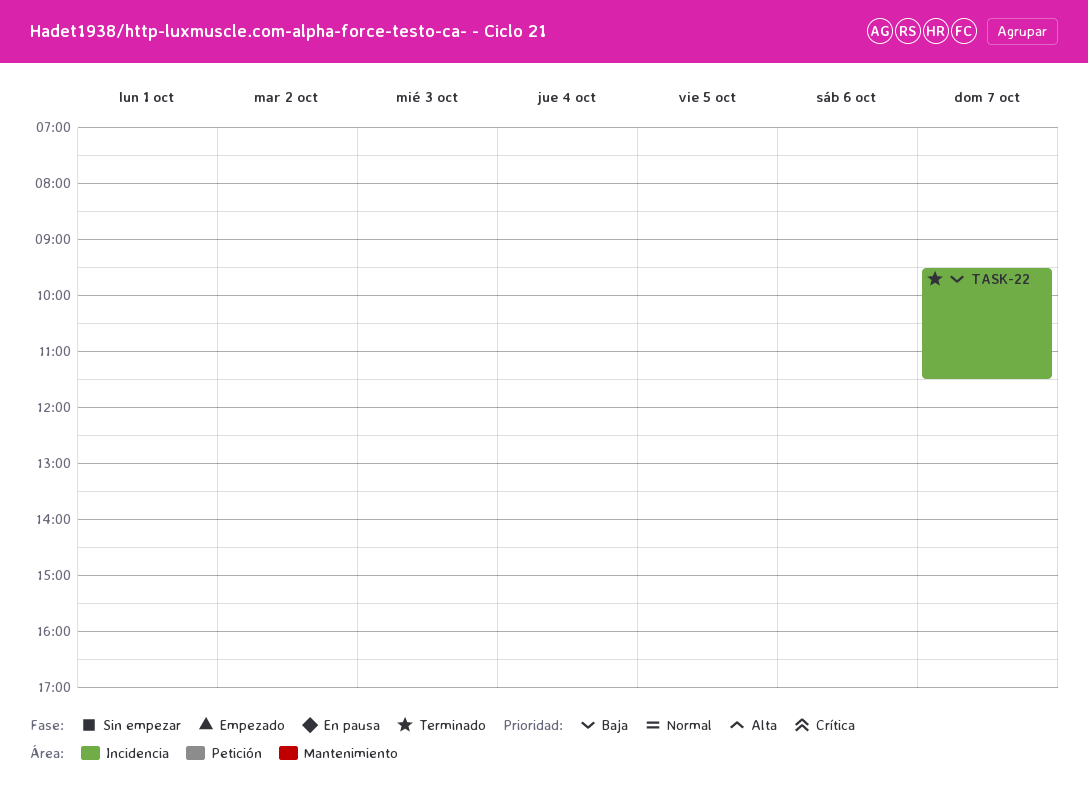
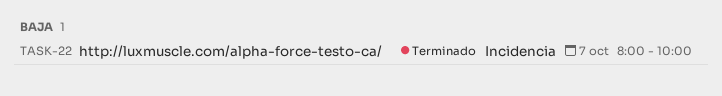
TASK-22, begins: 09:30 -> 08:00
TASK-22, ends: 11:30 -> 10:00

